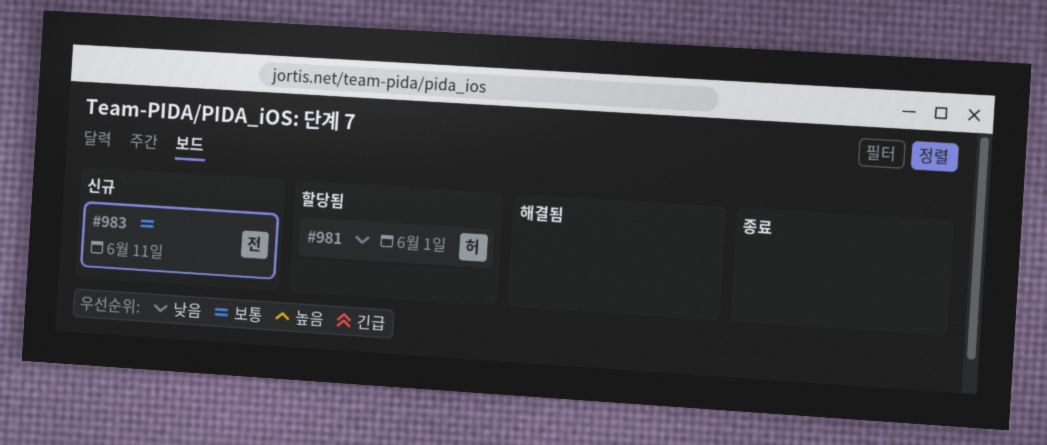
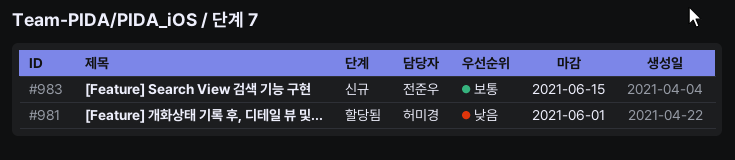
#983, due: Jun 11 -> Jun 15

